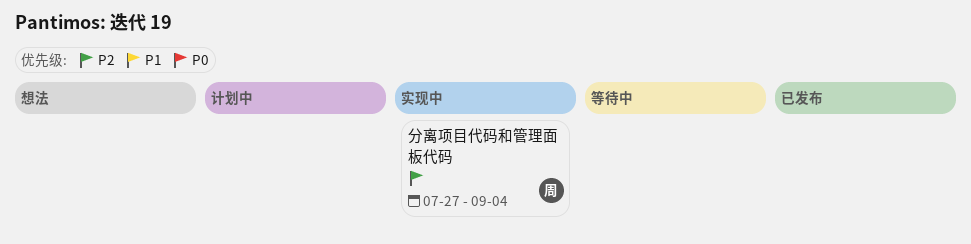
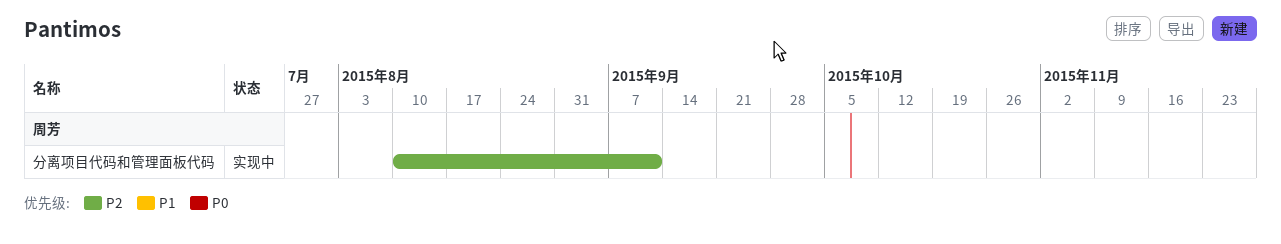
分离项目代码和管理面板代码, start: Jul 27 -> Aug 10
分离项目代码和管理面板代码, due: Sep 4 -> Sep 11

